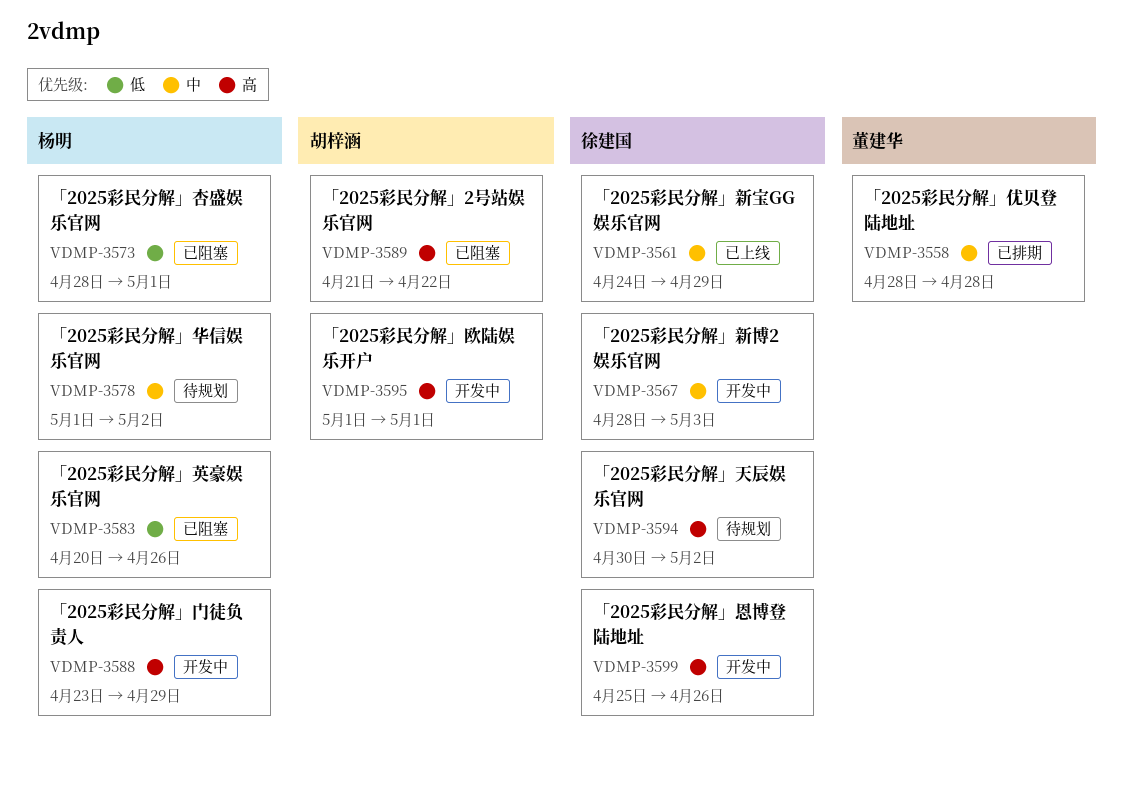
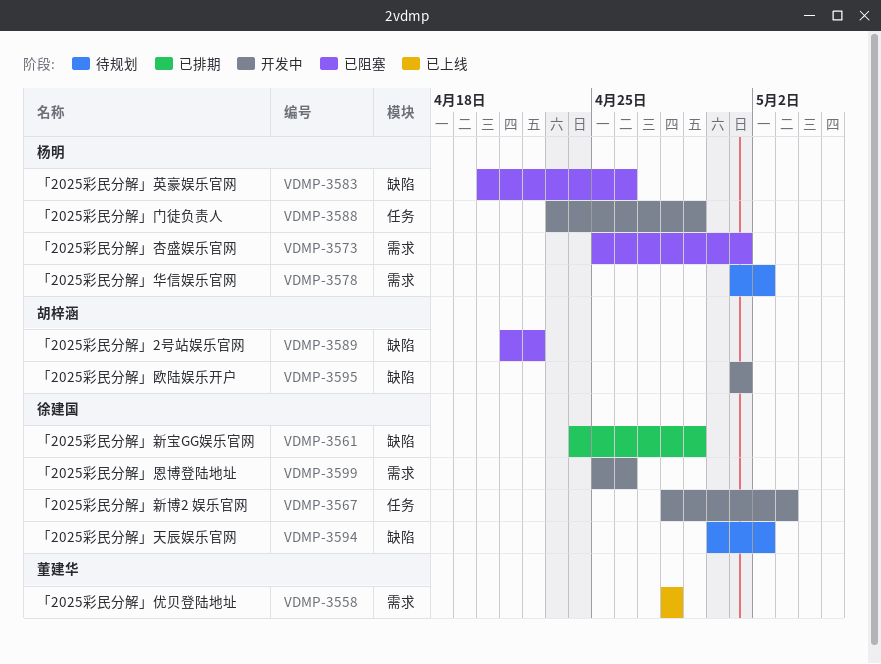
VDMP-3558, status: 已排期 -> 已上线
VDMP-3561, status: 已上线 -> 已排期
VDMP-3573, start: Apr 28 -> Apr 25

